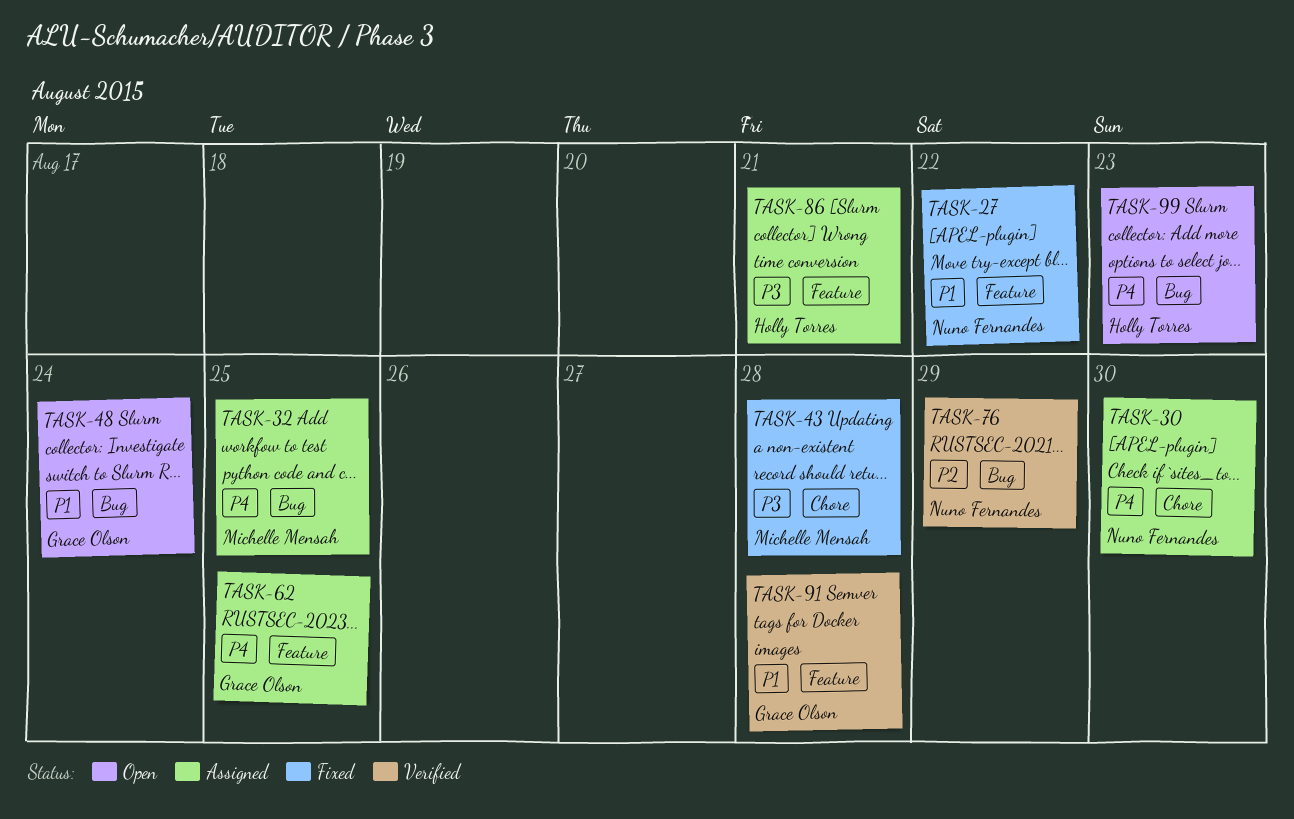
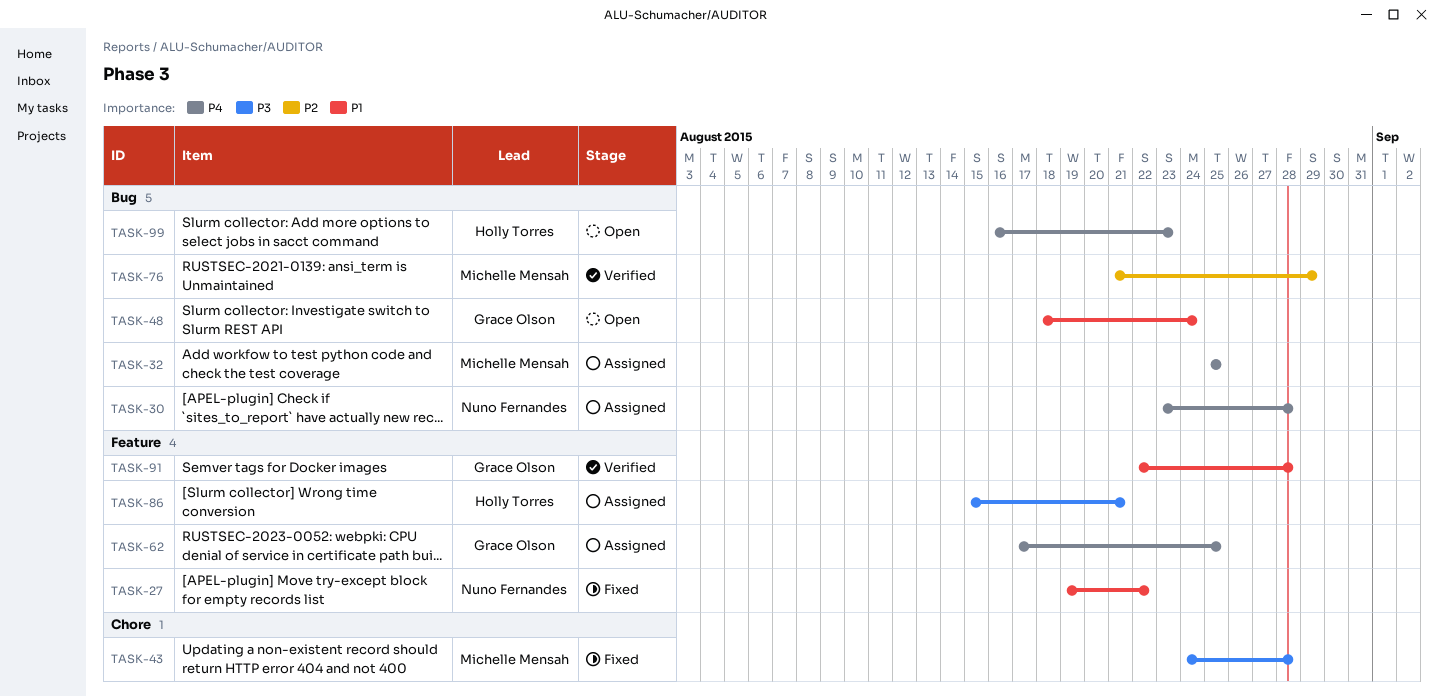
TASK-30, label: Chore -> Bug
TASK-30, due: Aug 30 -> Aug 28
TASK-76, owner: Nuno Fernandes -> Michelle Mensah

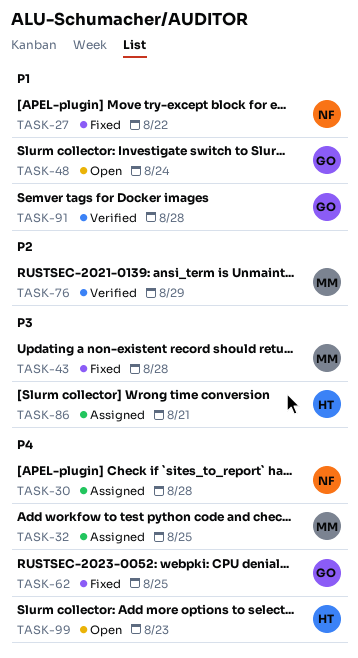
TASK-62, status: Assigned -> Fixed

